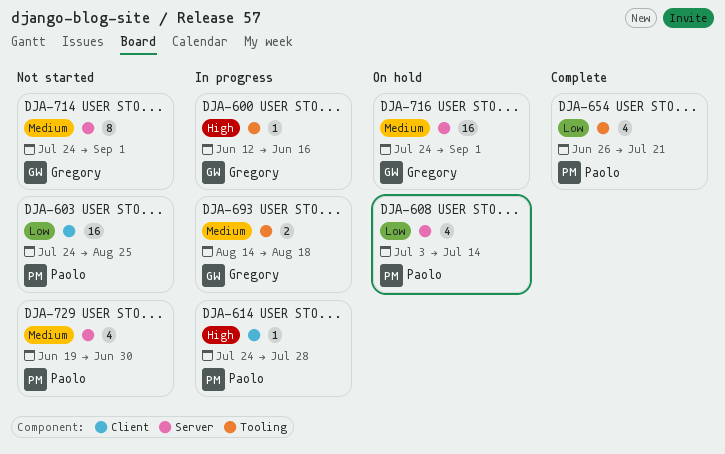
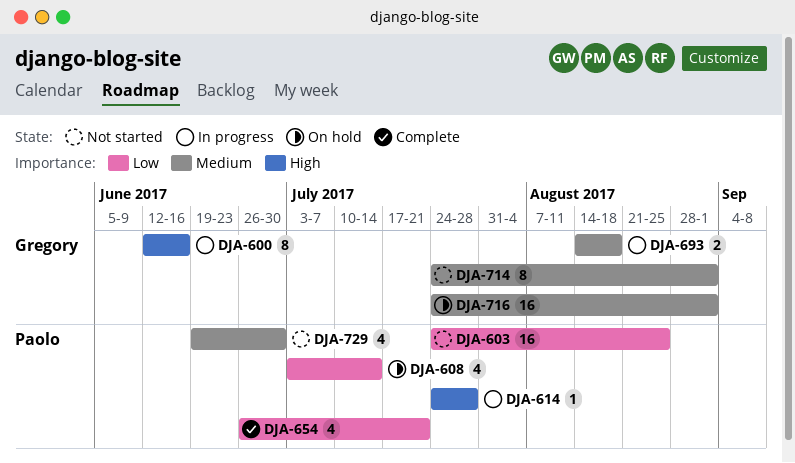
DJA-600, estimate: 1 -> 8

